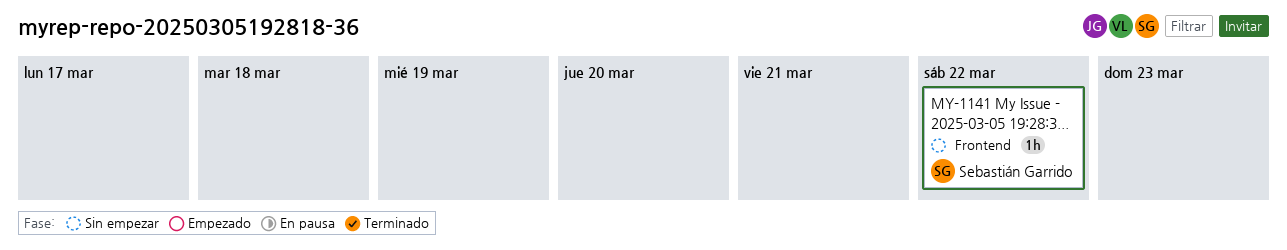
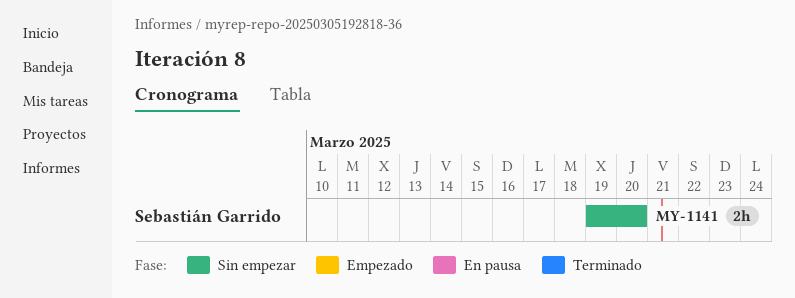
MY-1141, estimate: 1h -> 2h
MY-1141, due: Mar 22 -> Mar 20

